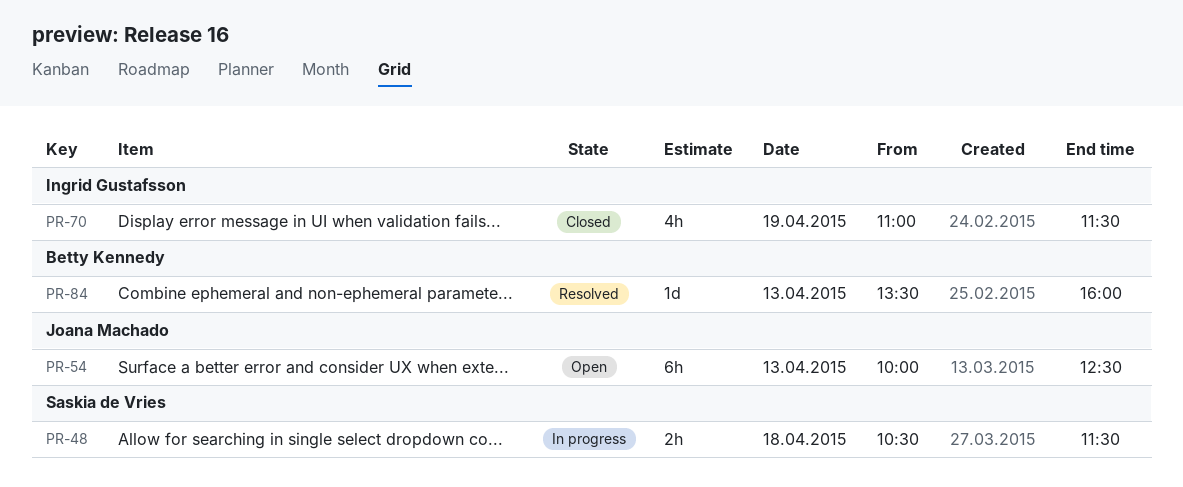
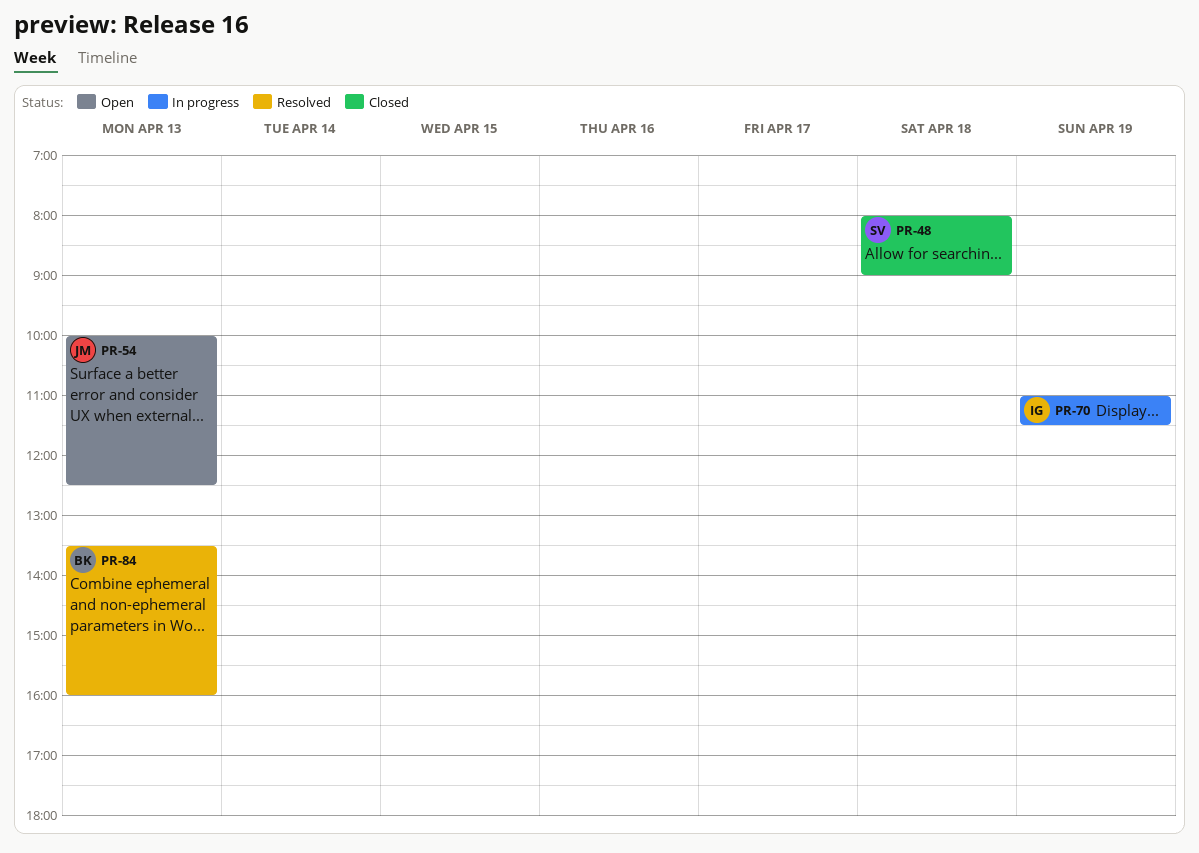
PR-48, status: In progress -> Closed
PR-48, begins: 10:30 -> 08:00
PR-48, ends: 11:30 -> 09:00
PR-70, status: Closed -> In progress

